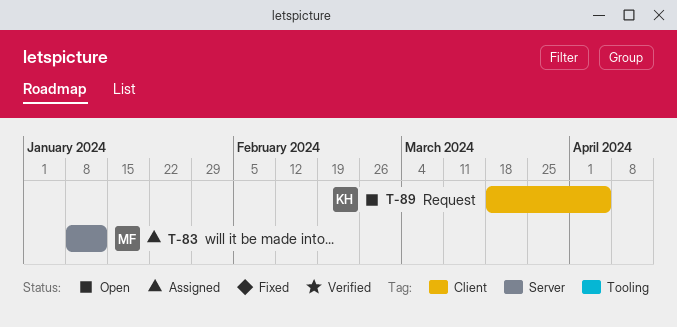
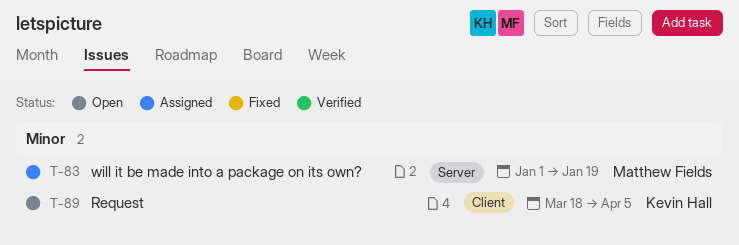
T-83, start: Jan 8 -> Jan 1
T-83, due: Jan 12 -> Jan 19

